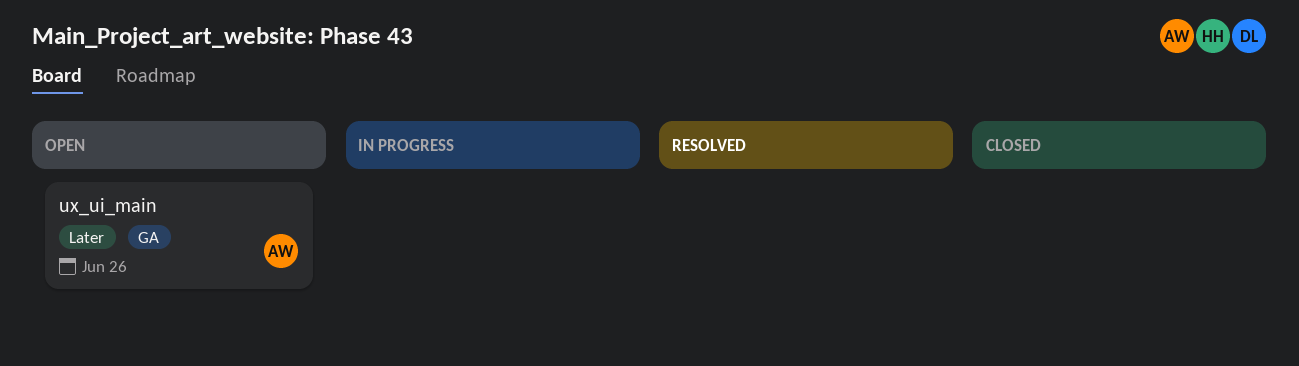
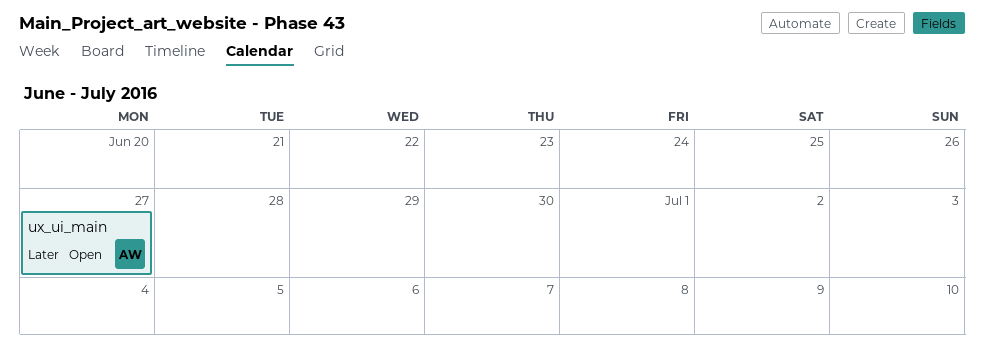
ux_ui_main, due: Jun 26 -> Jun 27

